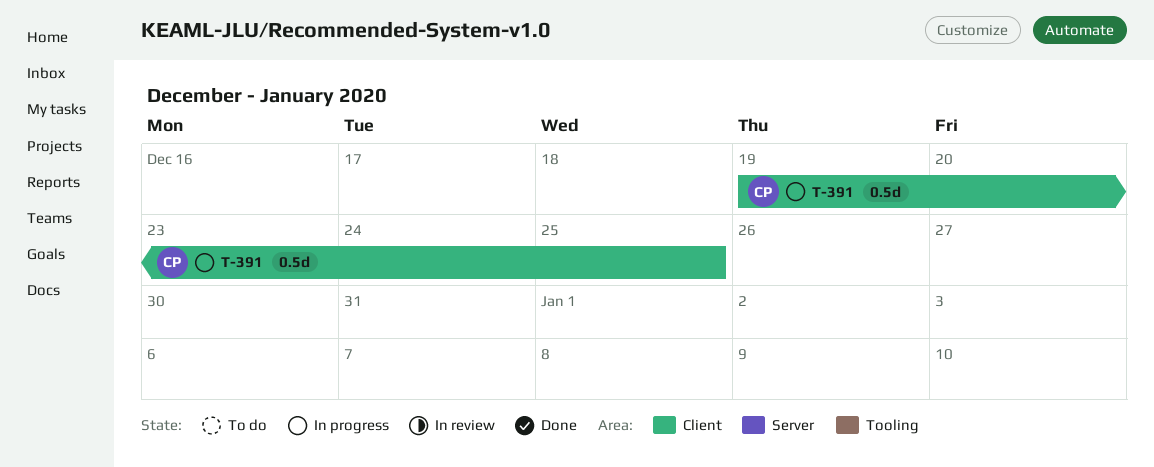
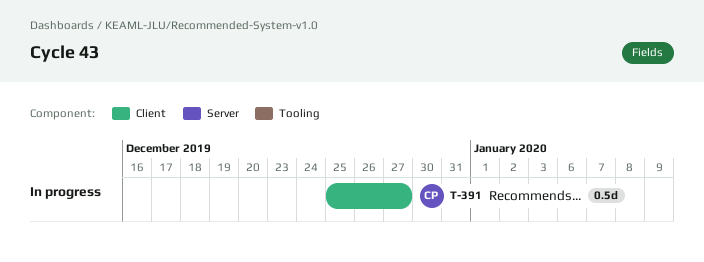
T-391, start: Dec 19 -> Dec 25
T-391, due: Dec 25 -> Dec 27

